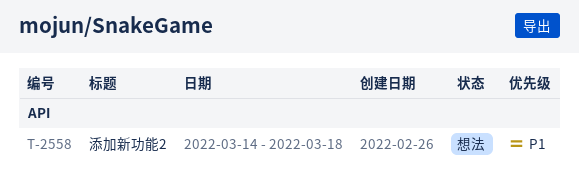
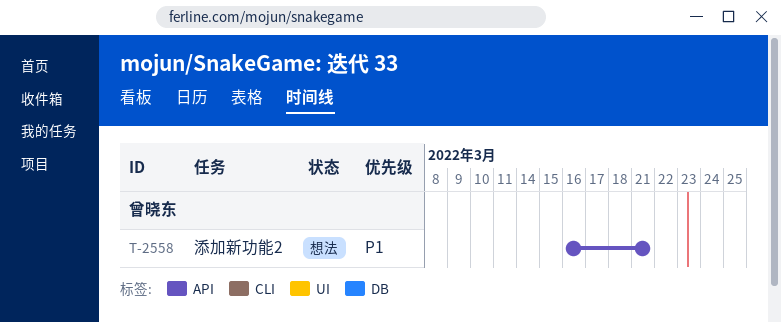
T-2558, start: Mar 14 -> Mar 16
T-2558, due: Mar 18 -> Mar 21

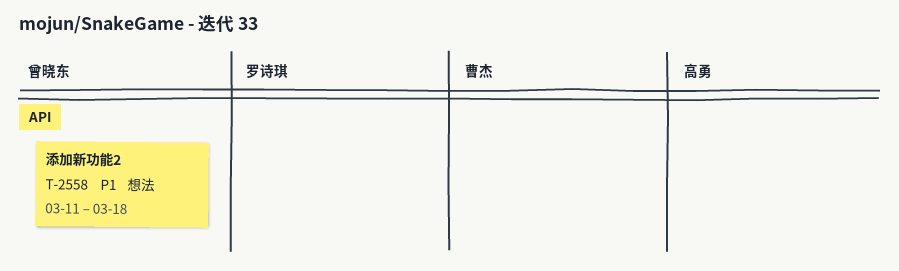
T-2558, start: Mar 16 -> Mar 11
T-2558, due: Mar 21 -> Mar 18

